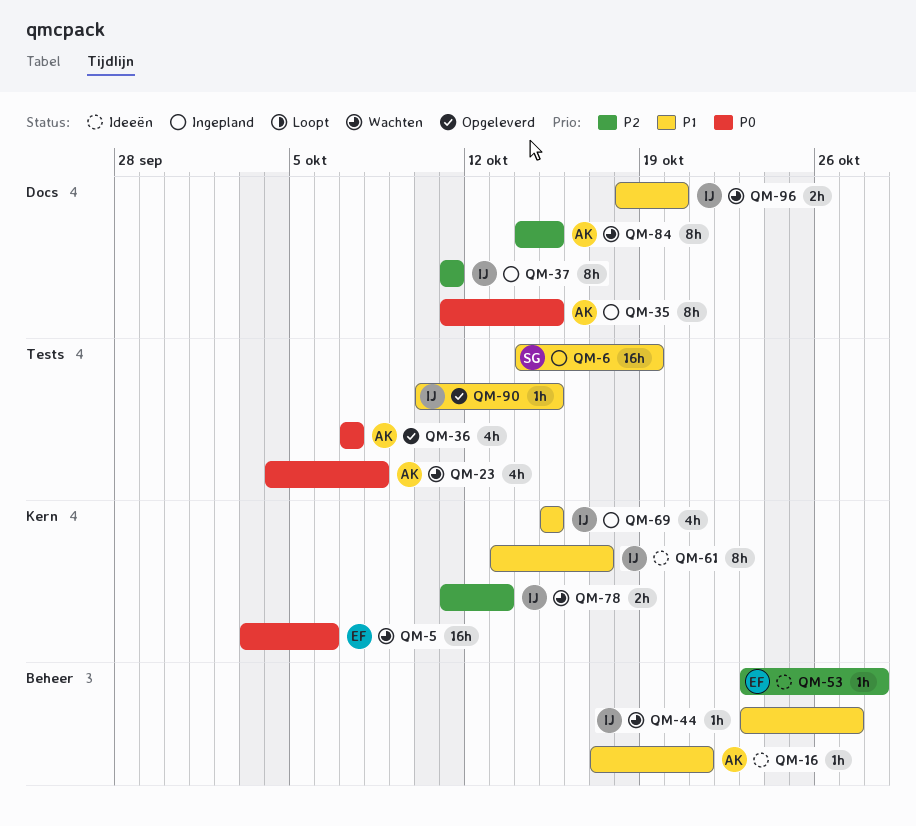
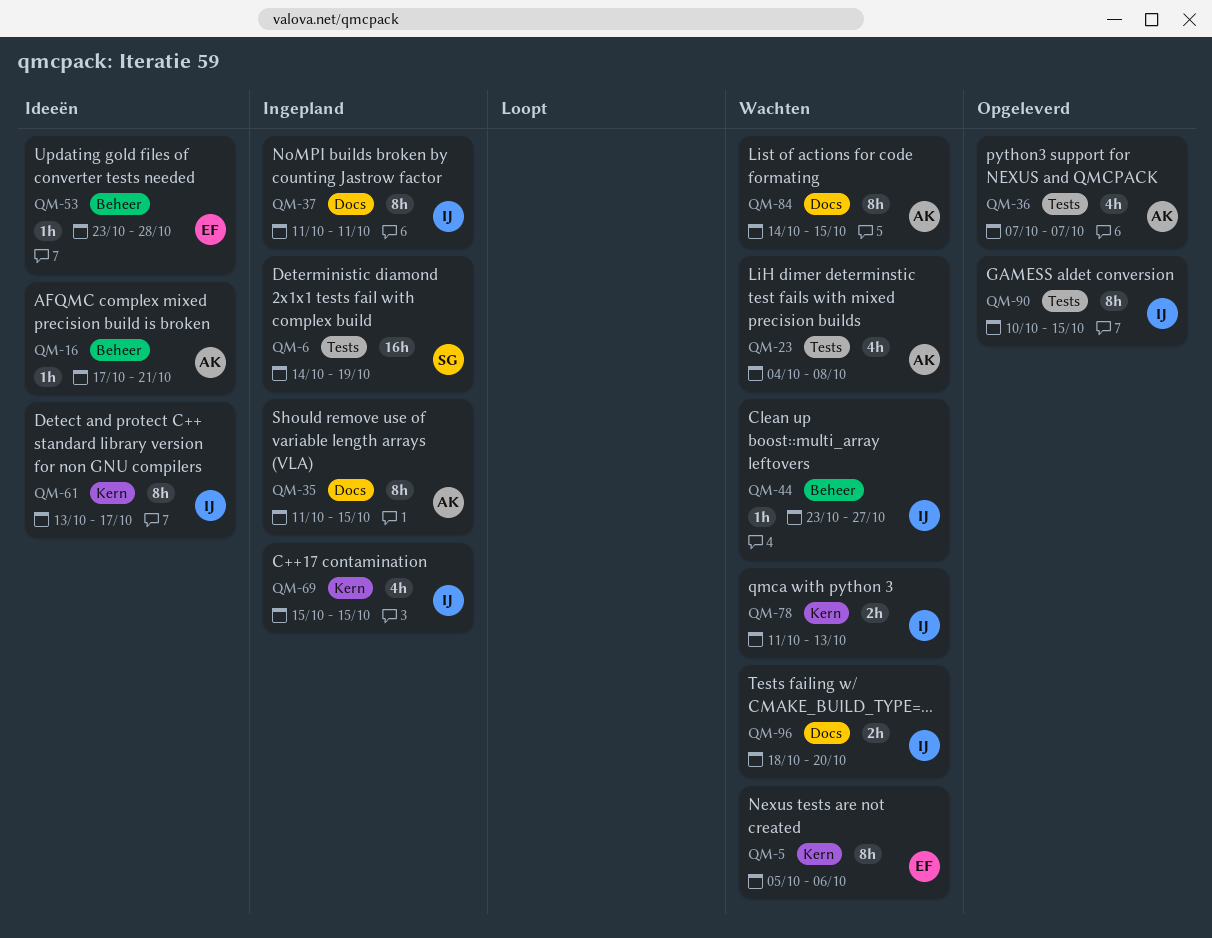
QM-5, estimate: 16h -> 8h
QM-5, start: Oct 3 -> Oct 5
QM-90, estimate: 1h -> 8h

